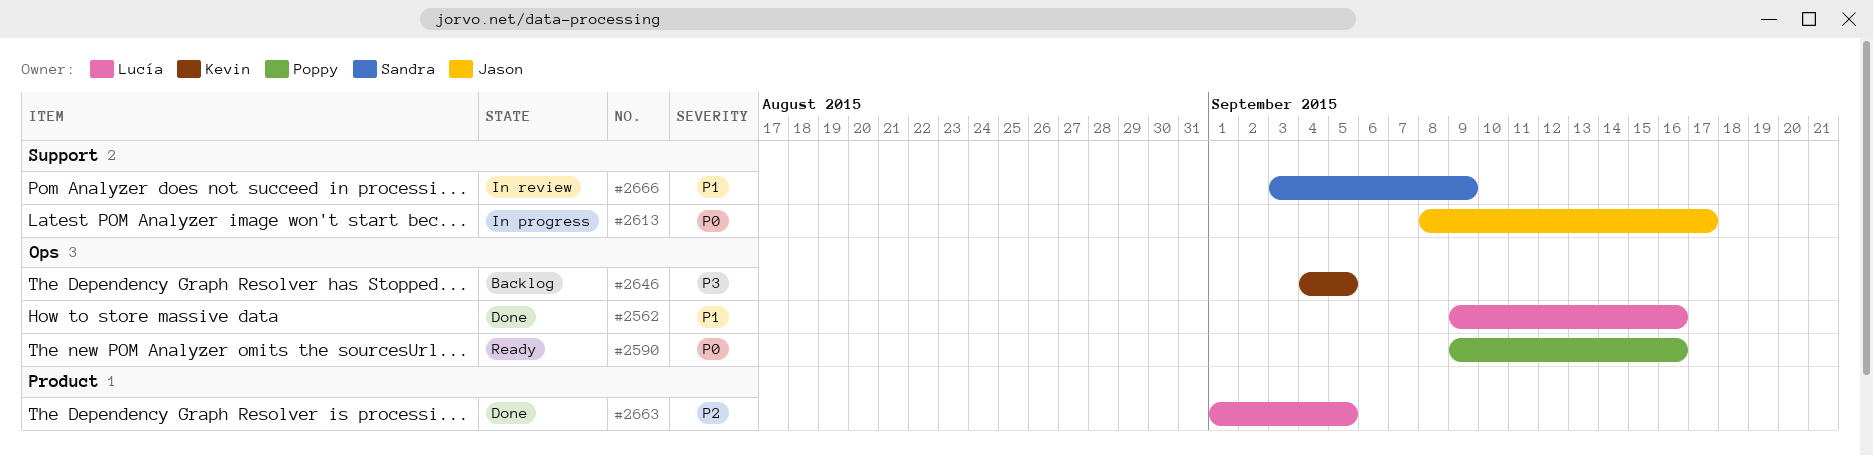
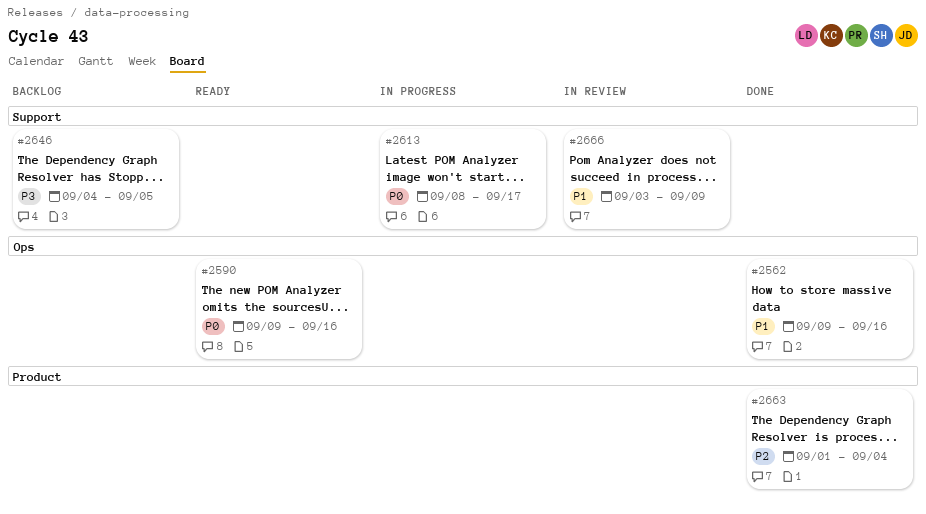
#2646, label: Ops -> Support
#2663, due: Sep 5 -> Sep 4

